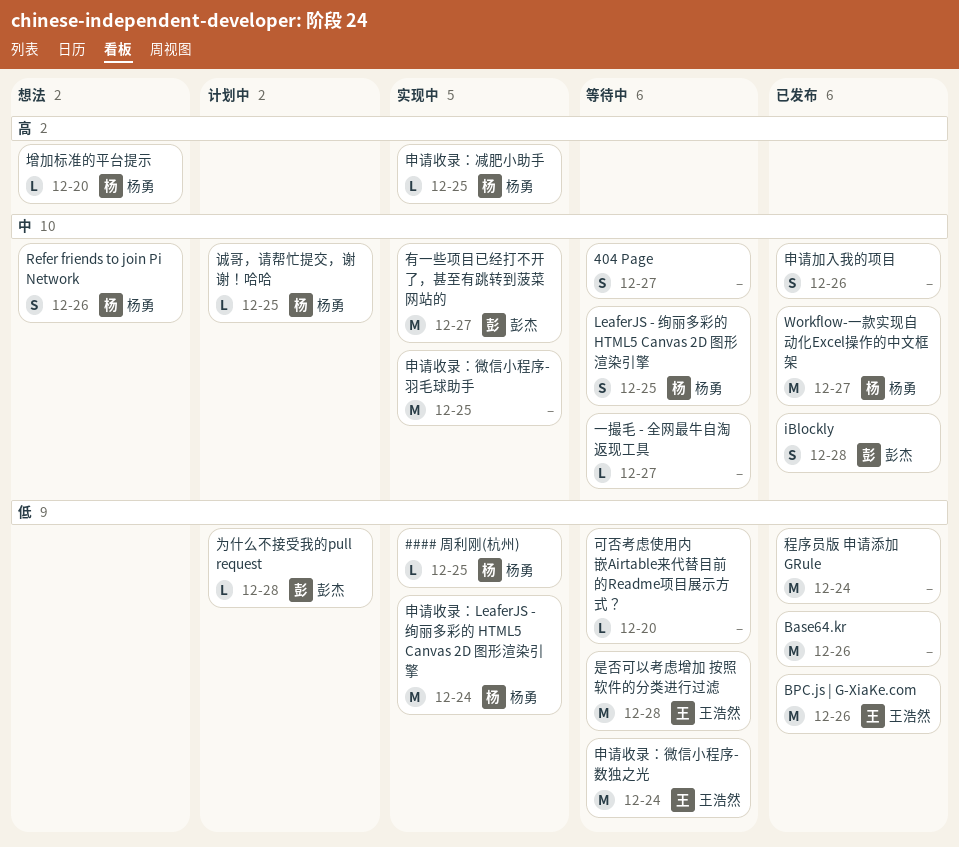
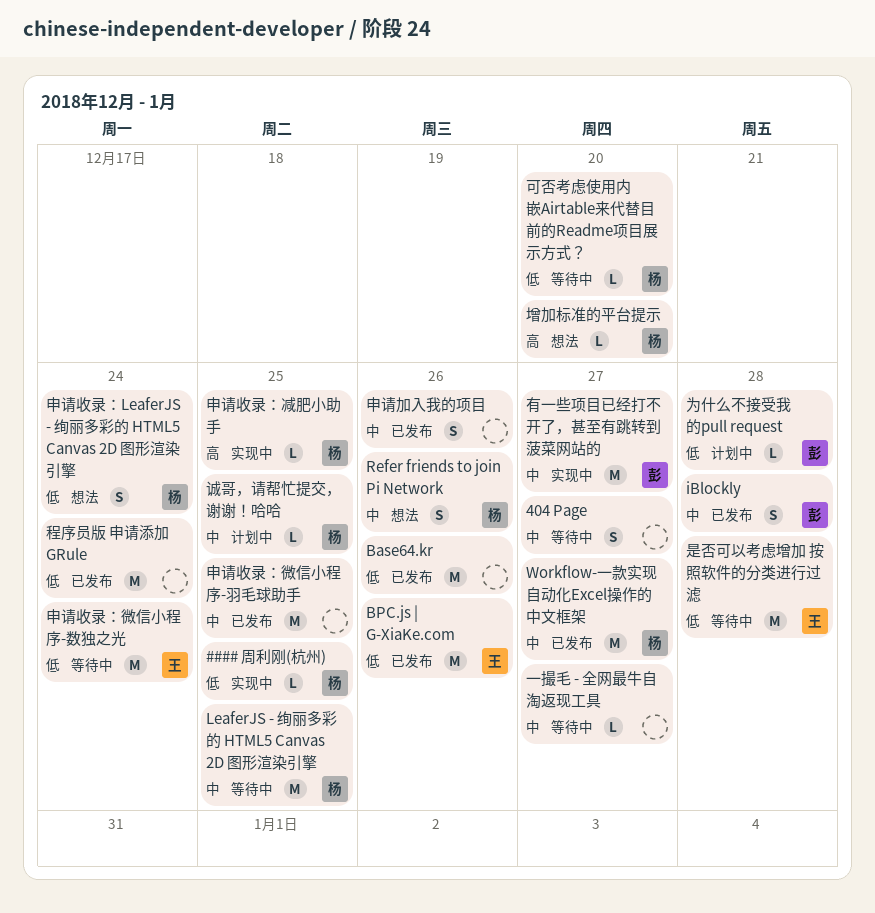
LeaferJS - 绚丽多彩的 HTML5 Canvas 2D 图形渲染引擎, estimate: S -> M
可否考虑使用内嵌Airtable来代替目前的Readme项目展示方式？, owner: none -> 杨勇
申请收录：LeaferJS - 绚丽多彩的 HTML5 Canvas 2D 图形渲染引擎, status: 实现中 -> 想法
申请收录：LeaferJS - 绚丽多彩的 HTML5 Canvas 2D 图形渲染引擎, estimate: M -> S
申请收录：微信小程序-羽毛球助手, status: 实现中 -> 已发布

